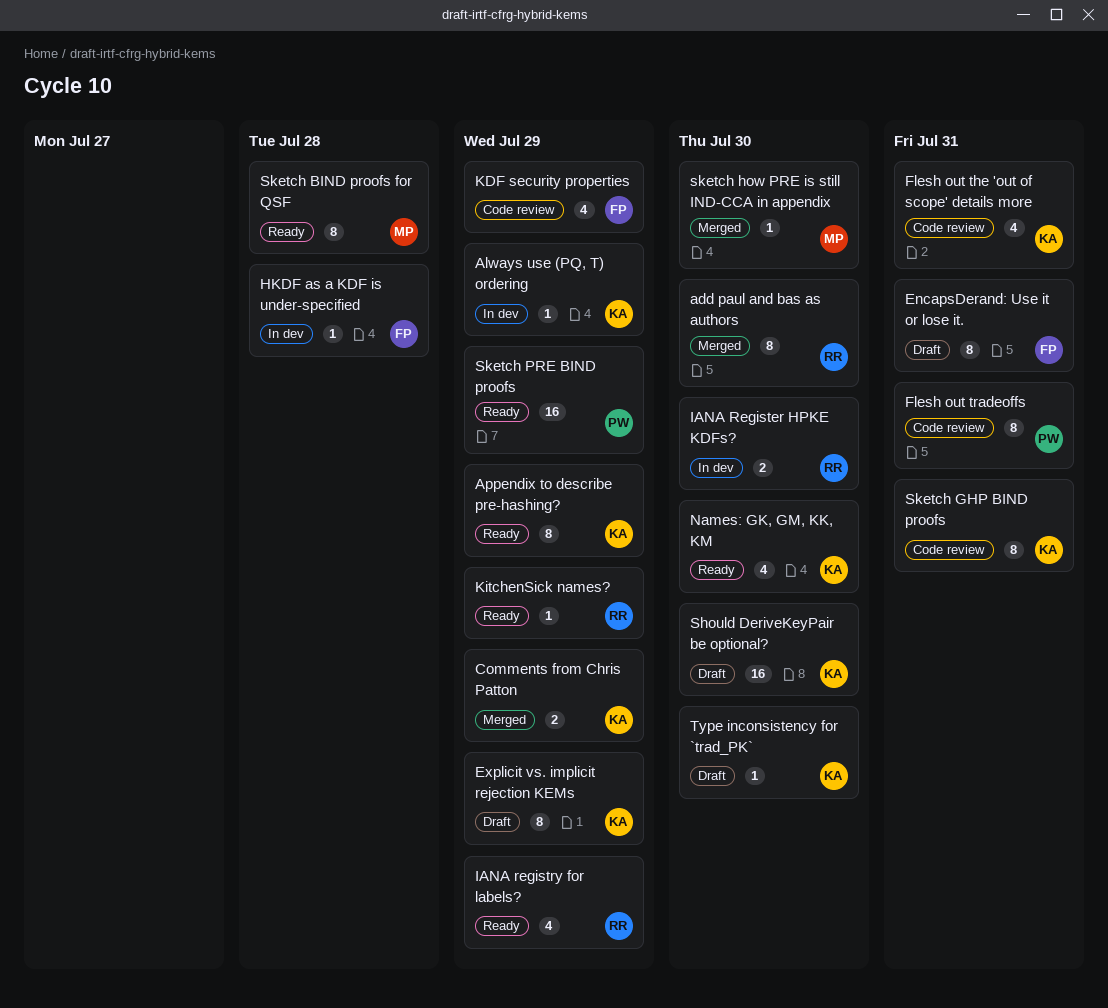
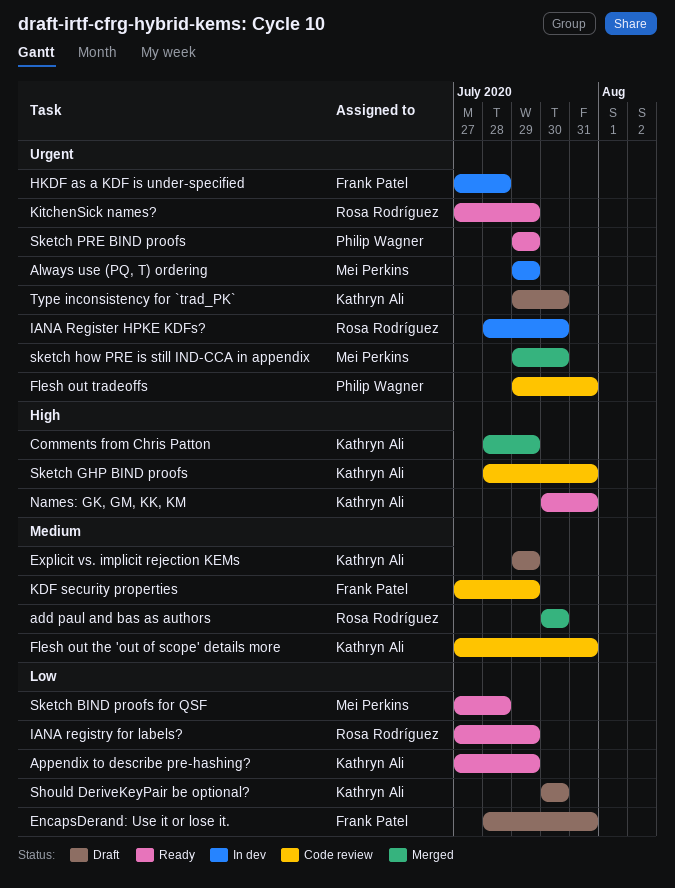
Always use (PQ, T) ordering, owner: Kathryn Ali -> Mei Perkins
Names: GK, GM, KK, KM, due: Jul 30 -> Jul 31

